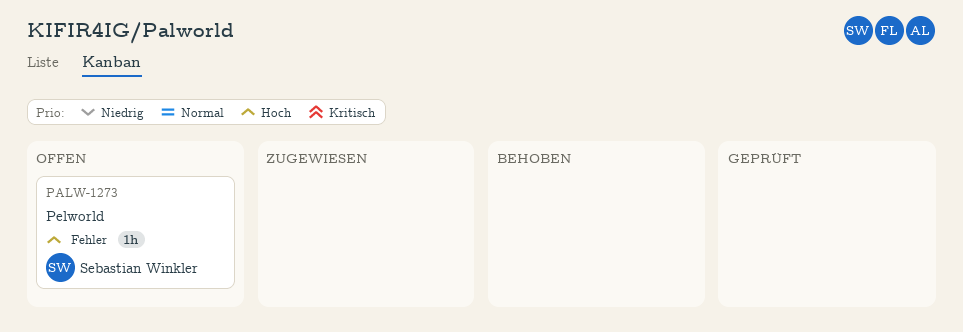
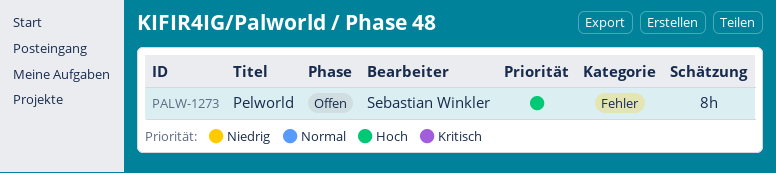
PALW-1273, estimate: 1h -> 8h

